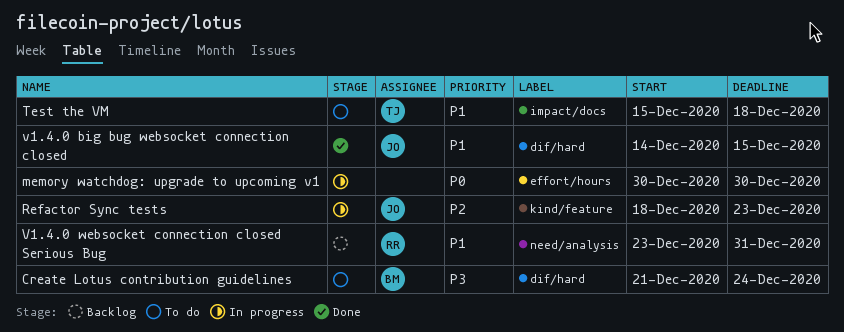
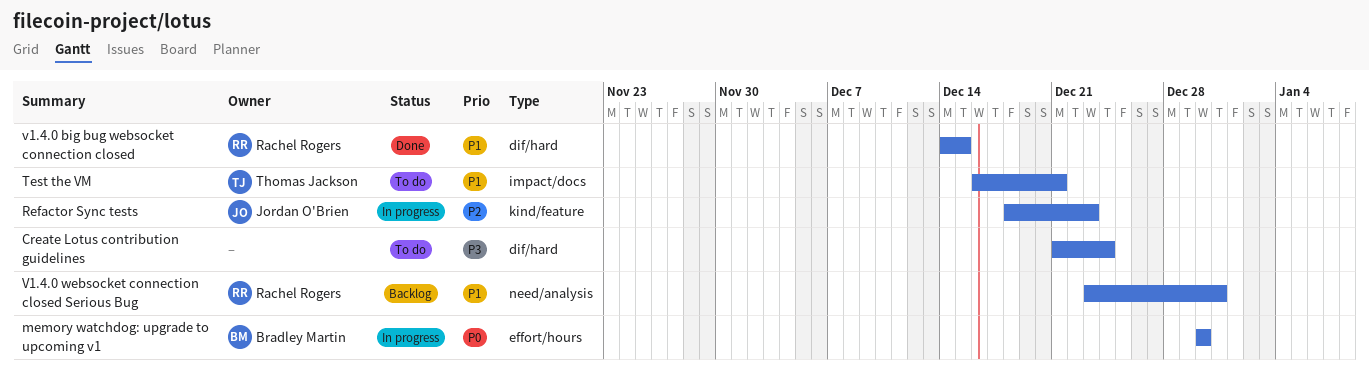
Create Lotus contribution guidelines, owner: Bradley Martin -> none
memory watchdog: upgrade to upcoming v1, owner: none -> Bradley Martin
Test the VM, start: Dec 15 -> Dec 16
Test the VM, due: Dec 18 -> Dec 21
v1.4.0 big bug websocket connection closed, owner: Jordan O'Brien -> Rachel Rogers

